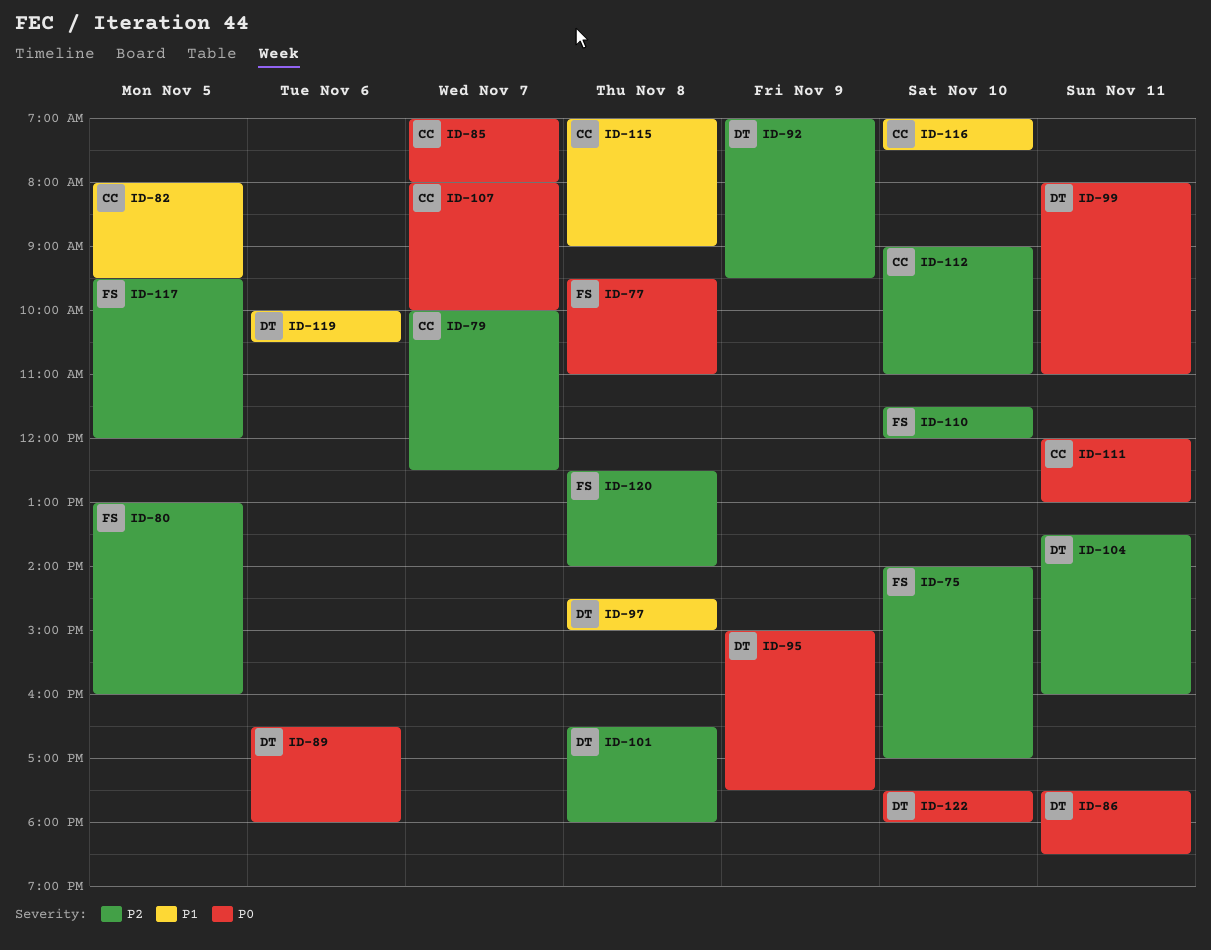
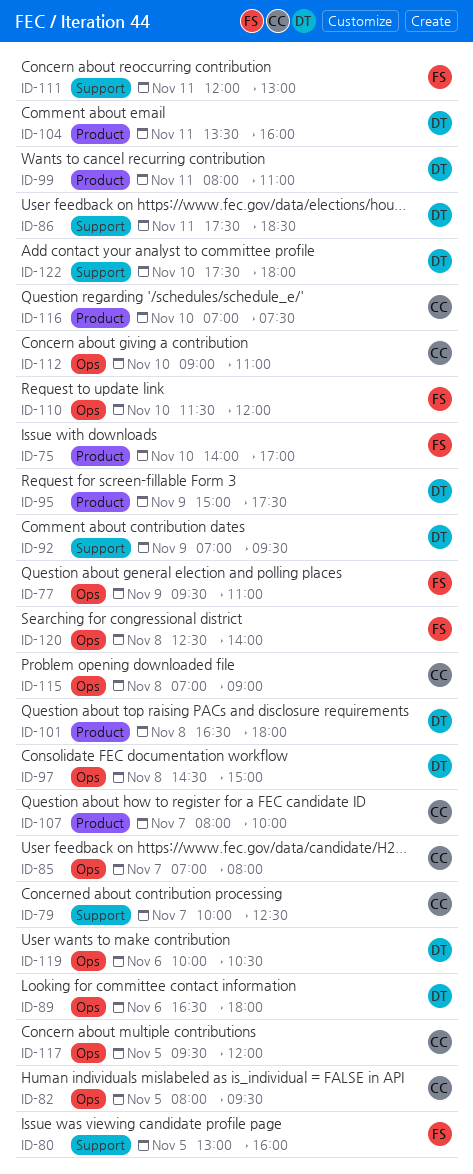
ID-77, day: Nov 8 -> Nov 9
ID-111, owner: CC -> FS
ID-117, owner: FS -> CC

